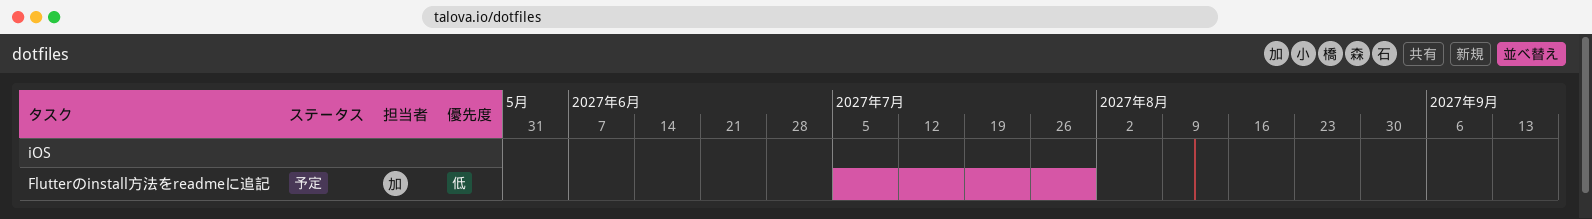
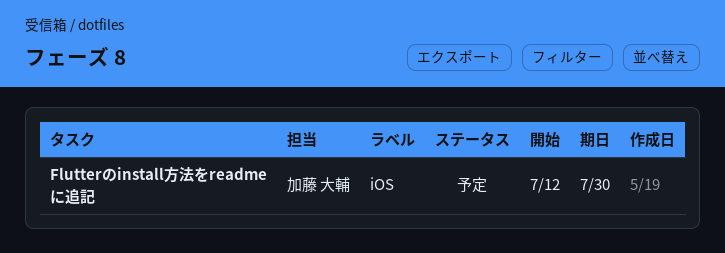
Flutterのinstall方法をreadmeに追記, start: Jul 5 -> Jul 12

